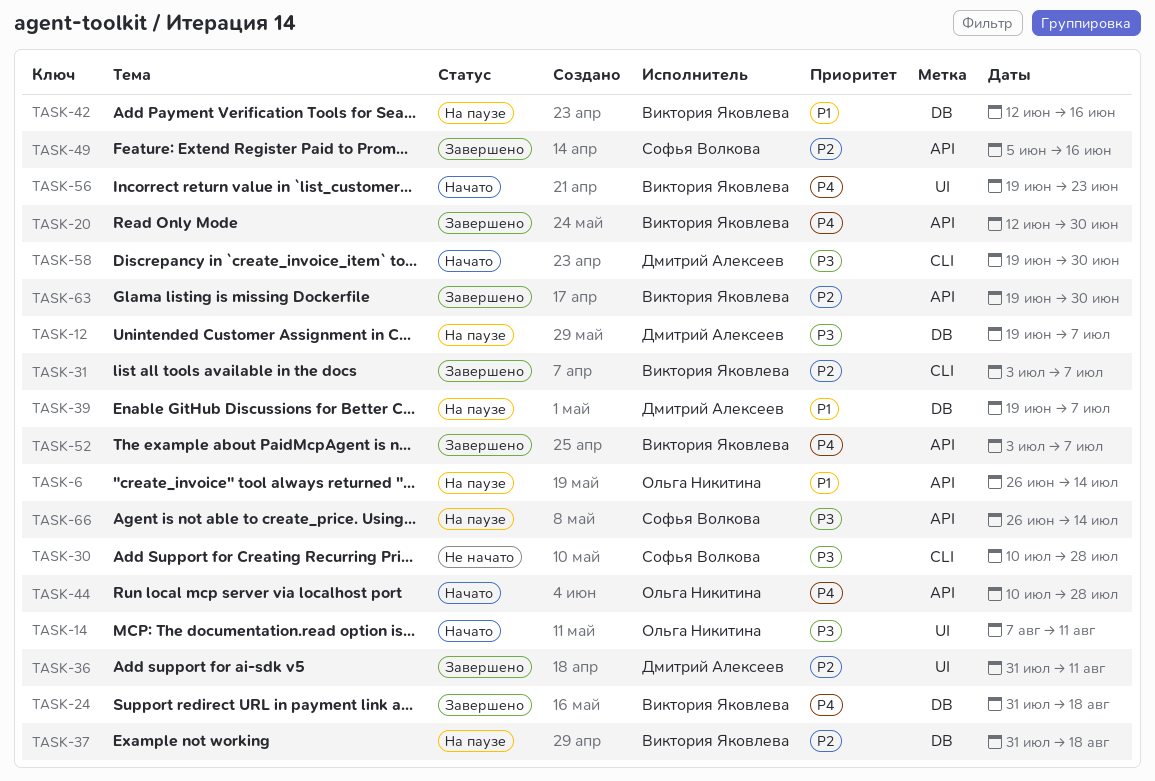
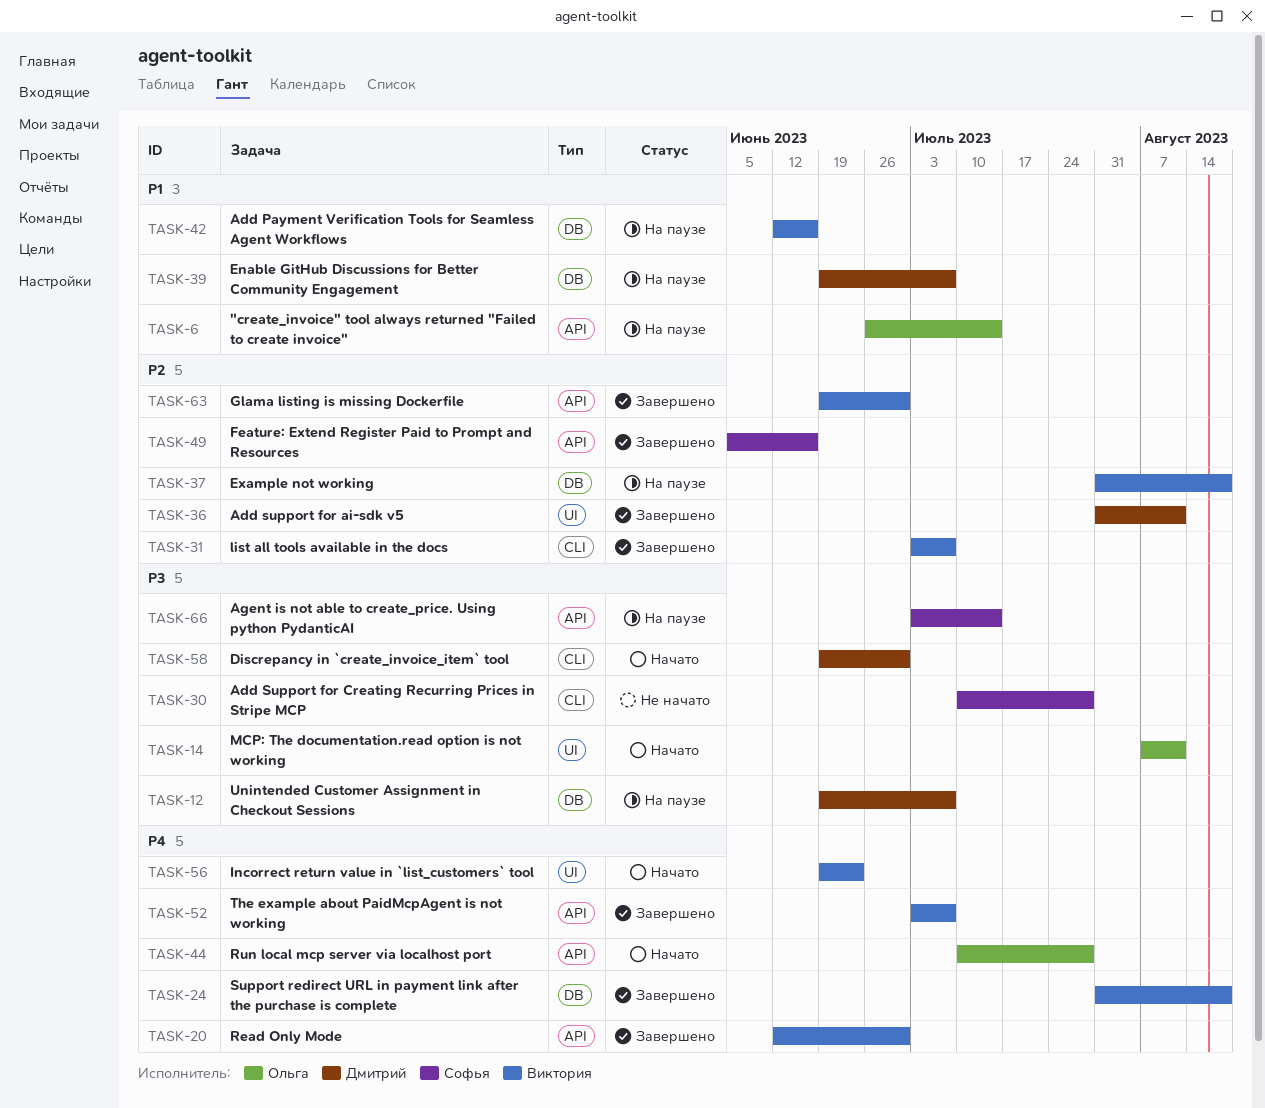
TASK-66, start: Jun 26 -> Jul 3

